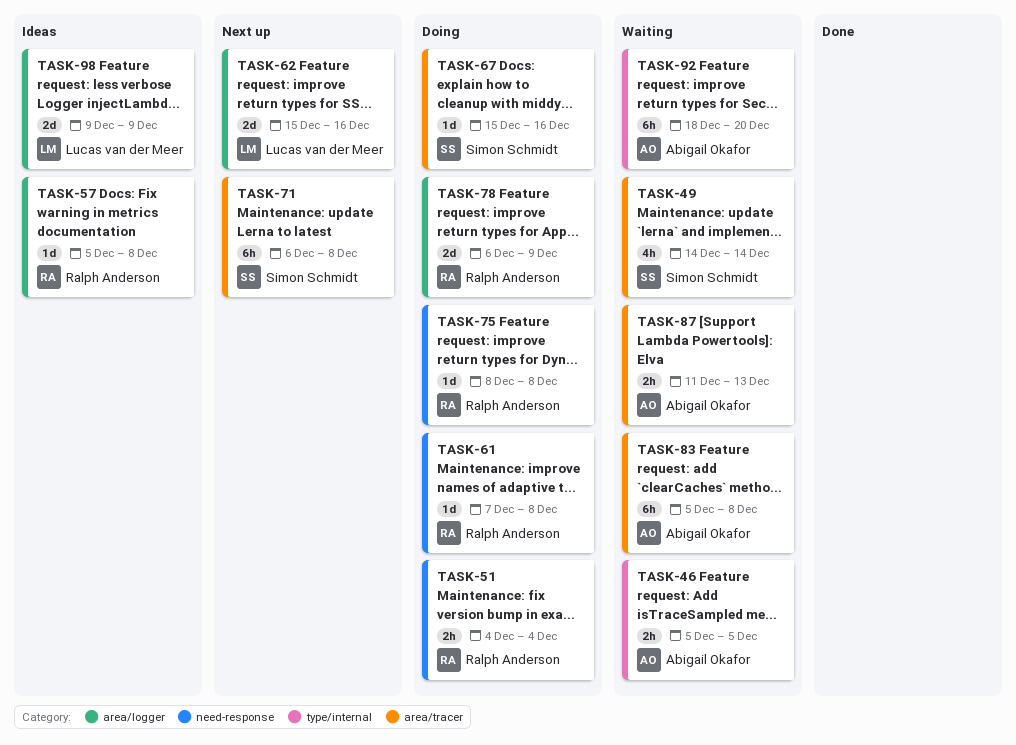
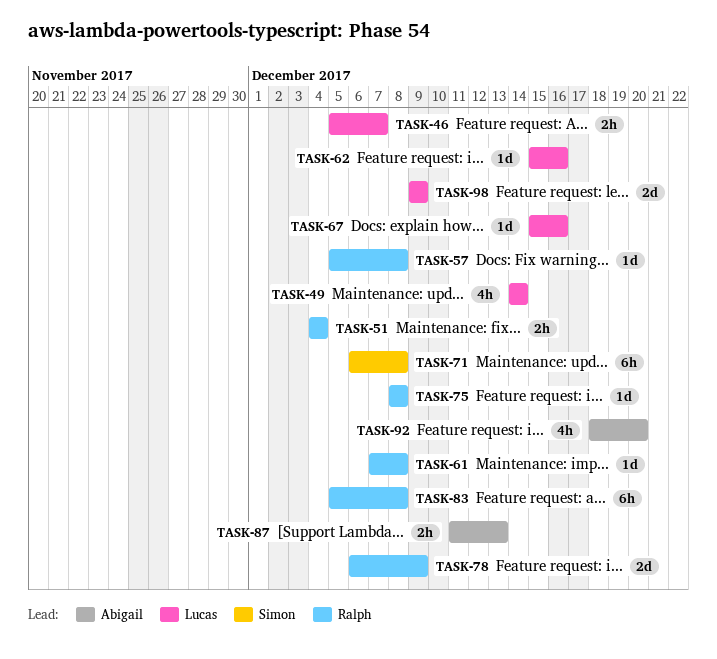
TASK-46, owner: Abigail Okafor -> Lucas van der Meer
TASK-46, due: Dec 5 -> Dec 7
TASK-49, owner: Simon Schmidt -> Lucas van der Meer
TASK-62, estimate: 2d -> 1d
TASK-67, owner: Simon Schmidt -> Lucas van der Meer
TASK-83, owner: Abigail Okafor -> Ralph Anderson
TASK-92, estimate: 6h -> 4h

